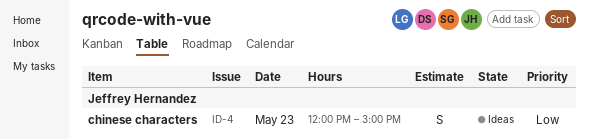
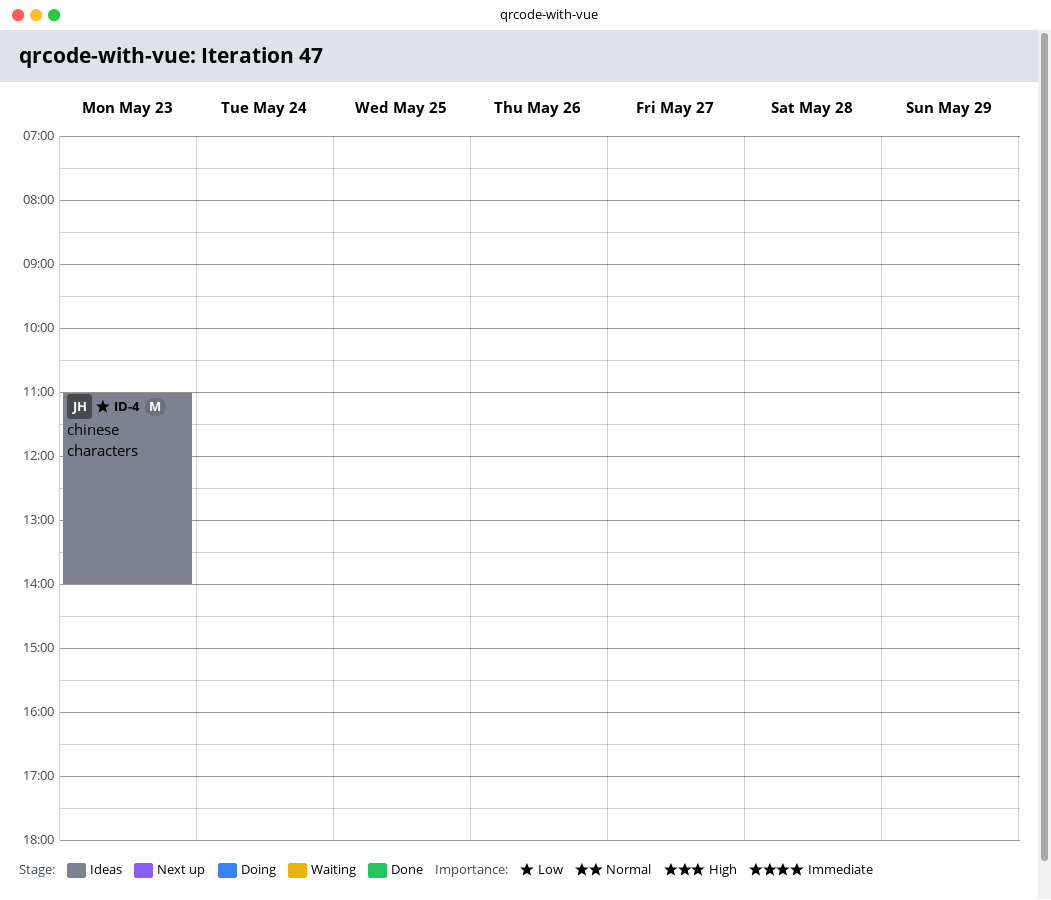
ID-4, estimate: S -> M
ID-4, begins: 12:00 -> 11:00
ID-4, ends: 15:00 -> 14:00

